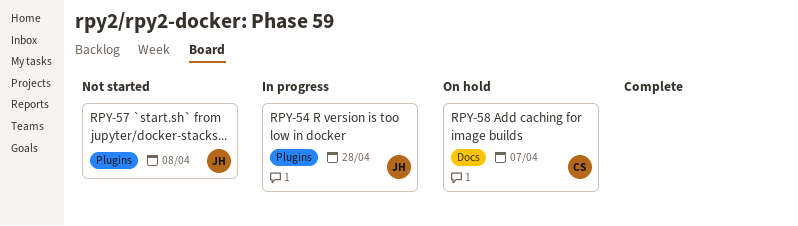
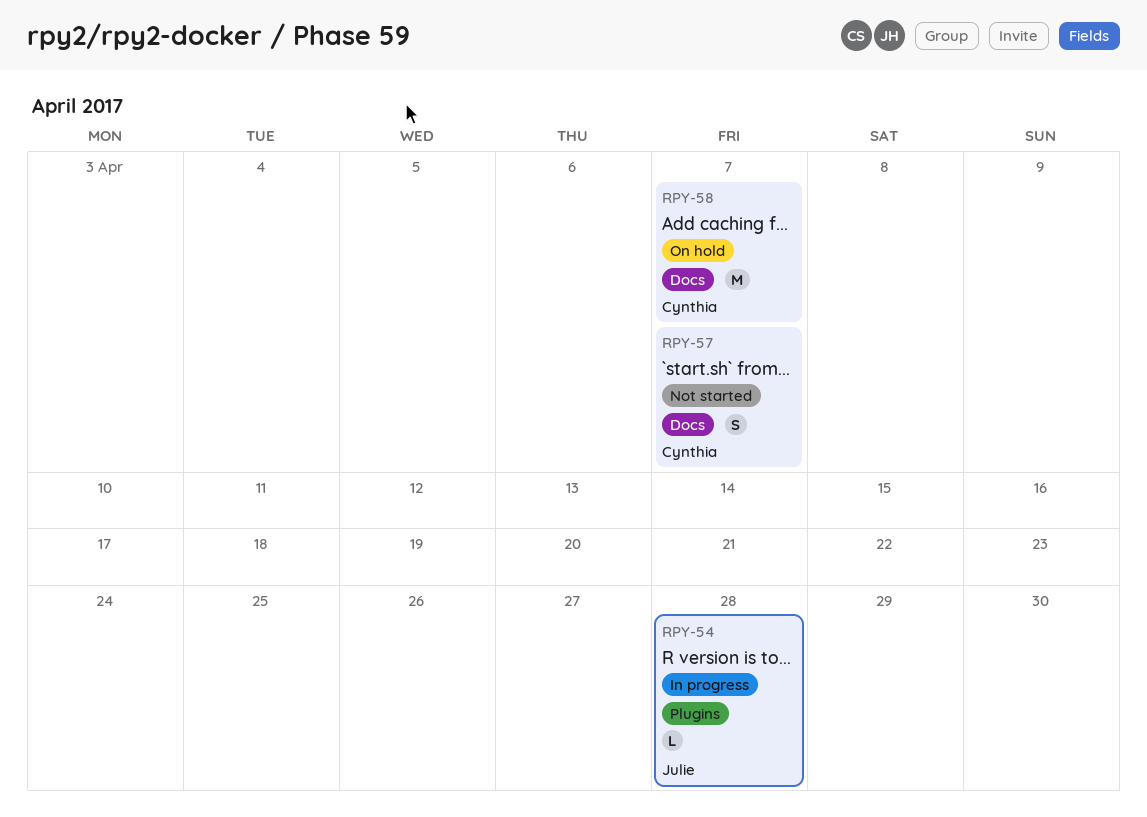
RPY-57, owner: Julie -> Cynthia
RPY-57, label: Plugins -> Docs
RPY-57, due: Apr 8 -> Apr 7

